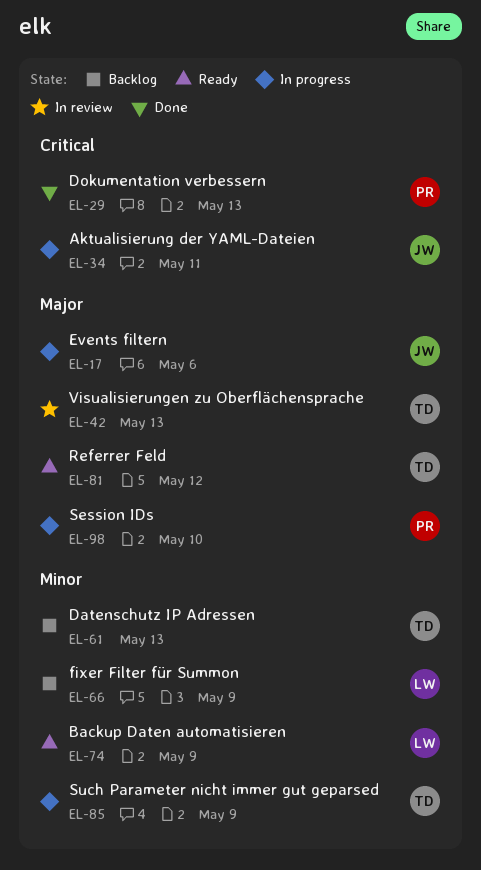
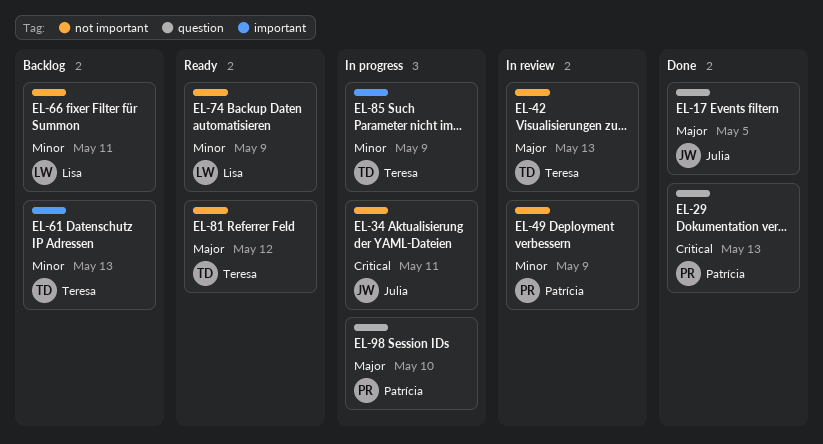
EL-17, status: In progress -> Done
EL-17, due: May 6 -> May 5
EL-49: none -> present
EL-66, due: May 9 -> May 11

